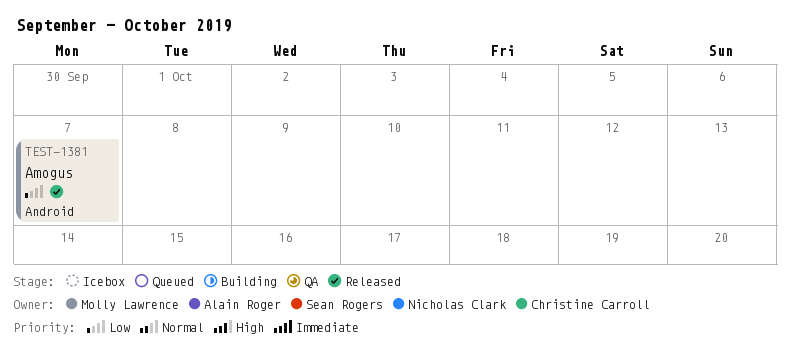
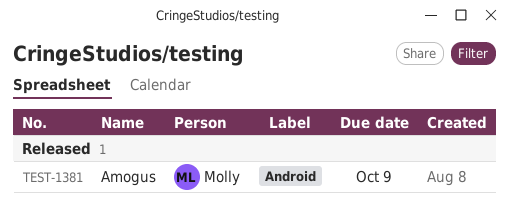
TEST-1381, due: Oct 7 -> Oct 9

